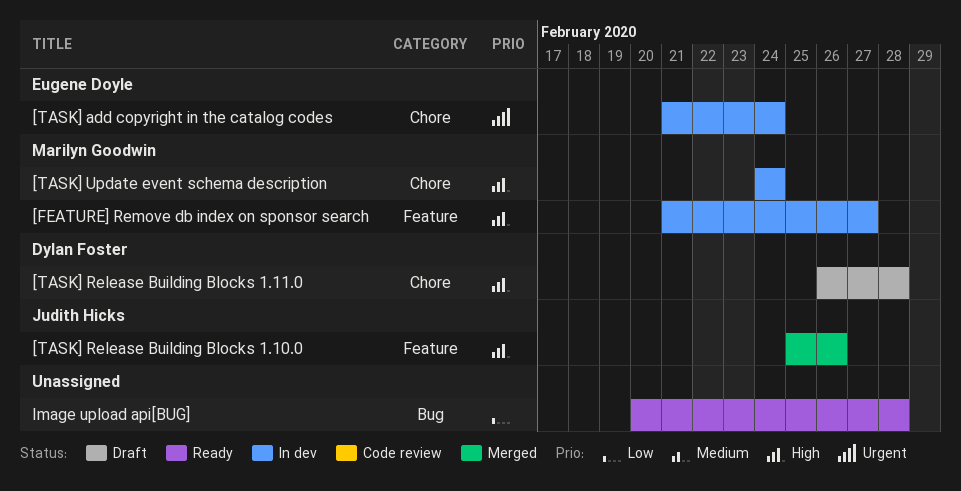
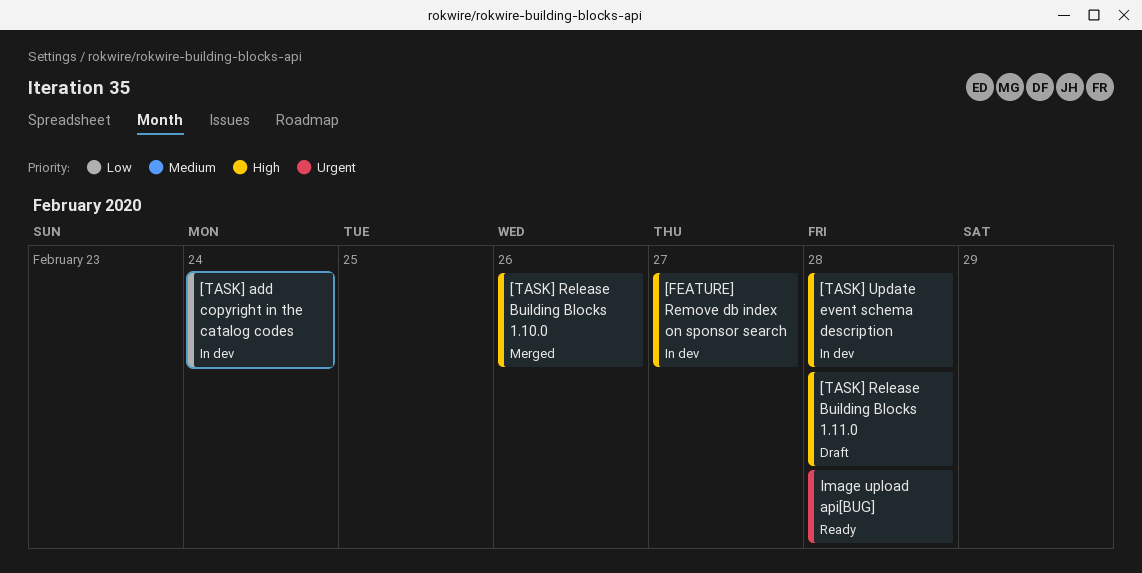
[TASK] add copyright in the catalog codes, priority: Urgent -> Low
[TASK] Update event schema description, due: Feb 24 -> Feb 28
Image upload api[BUG], priority: Low -> Urgent

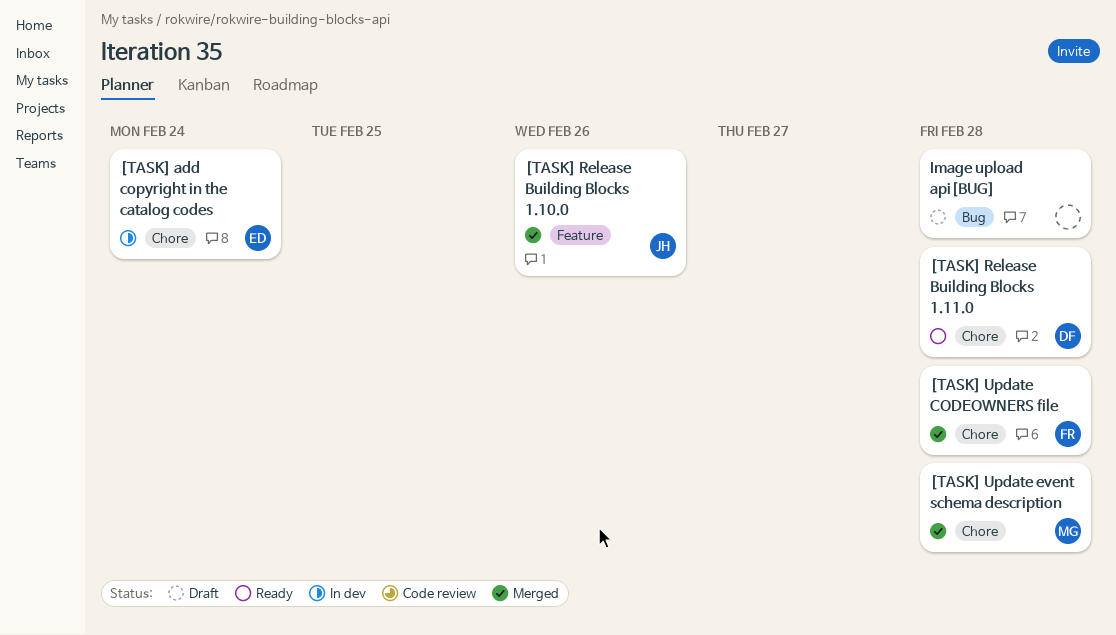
[FEATURE] Remove db index on sponsor search: present -> none
[TASK] Release Building Blocks 1.11.0, status: Draft -> Ready
[TASK] Update CODEOWNERS file: none -> present
[TASK] Update event schema description, status: In dev -> Merged
Image upload api[BUG], status: Ready -> Draft

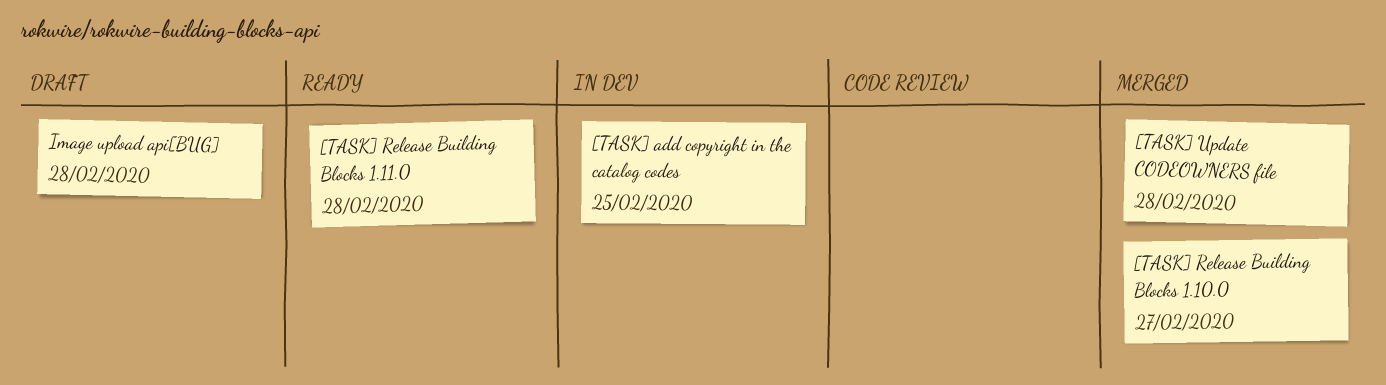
[TASK] add copyright in the catalog codes, due: Feb 24 -> Feb 25
[TASK] Release Building Blocks 1.10.0, due: Feb 26 -> Feb 27
[TASK] Update event schema description: present -> none

